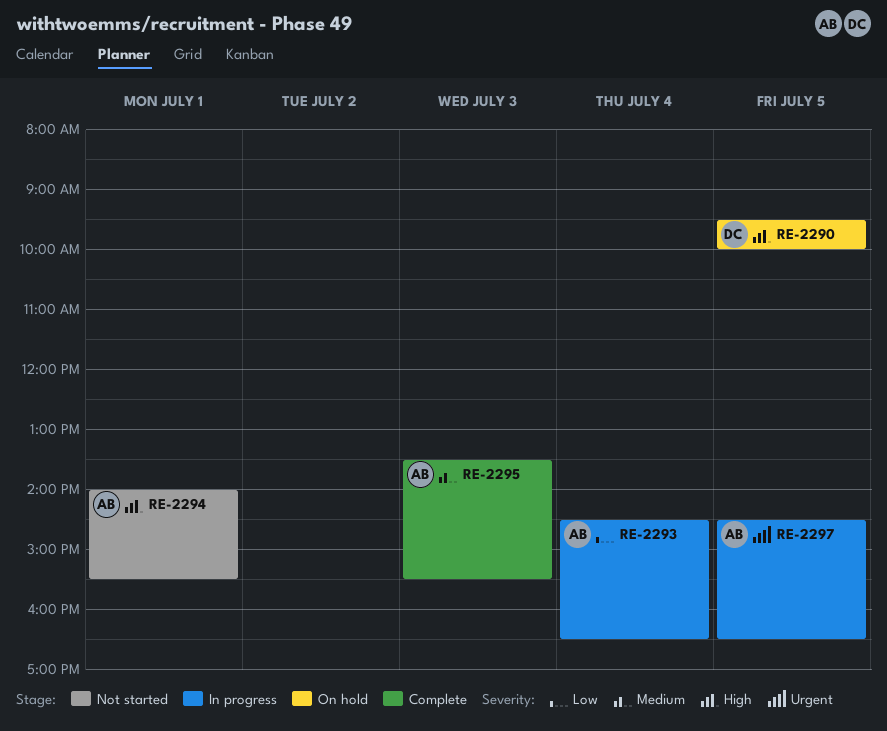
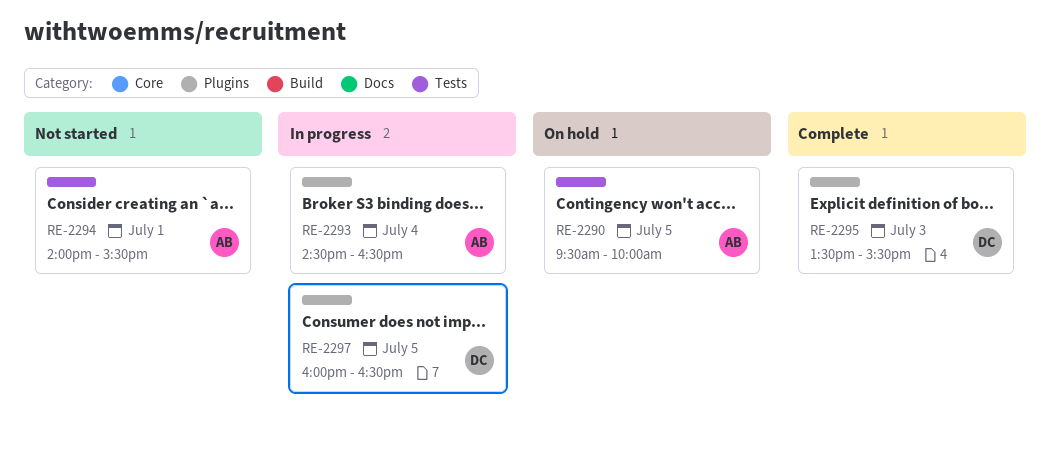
RE-2290, owner: DC -> AB
RE-2295, owner: AB -> DC
RE-2297, owner: AB -> DC
RE-2297, begins: 14:30 -> 16:00

